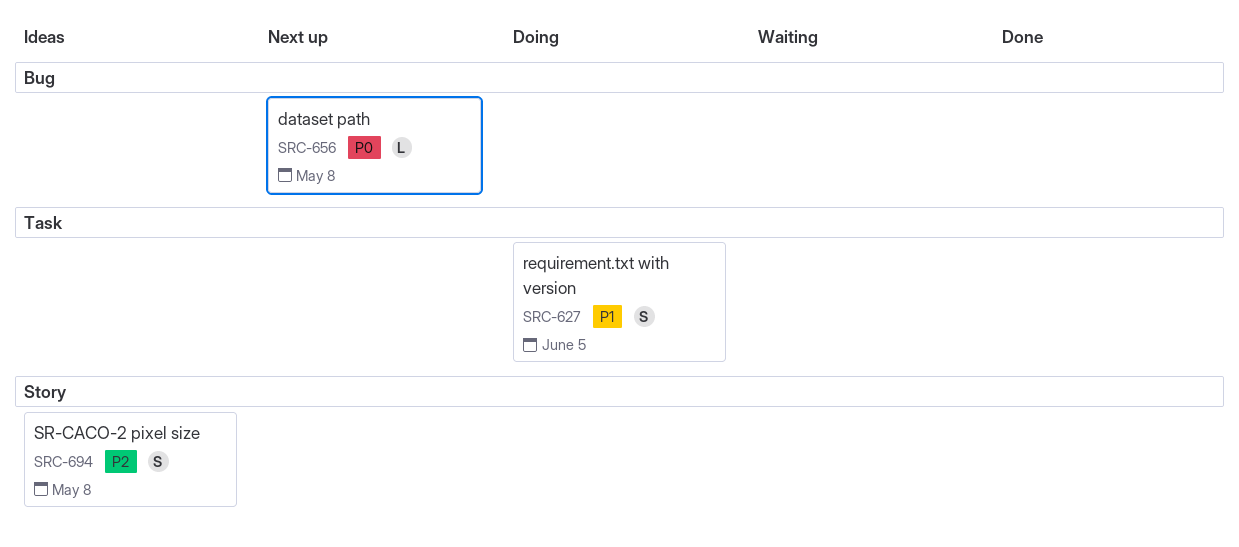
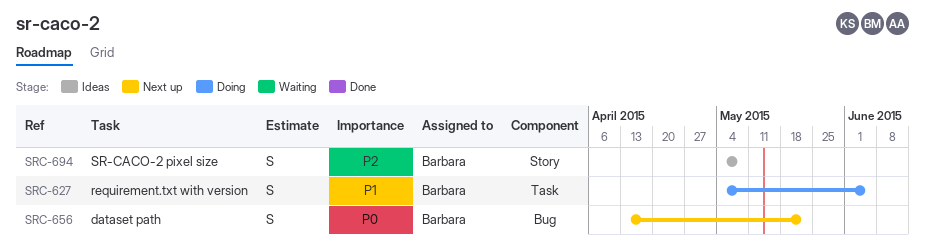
SRC-656, estimate: L -> S
SRC-656, due: May 8 -> May 22

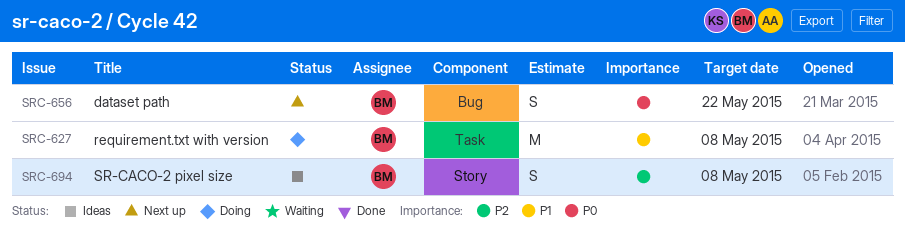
SRC-627, estimate: S -> M
SRC-627, due: Jun 5 -> May 8

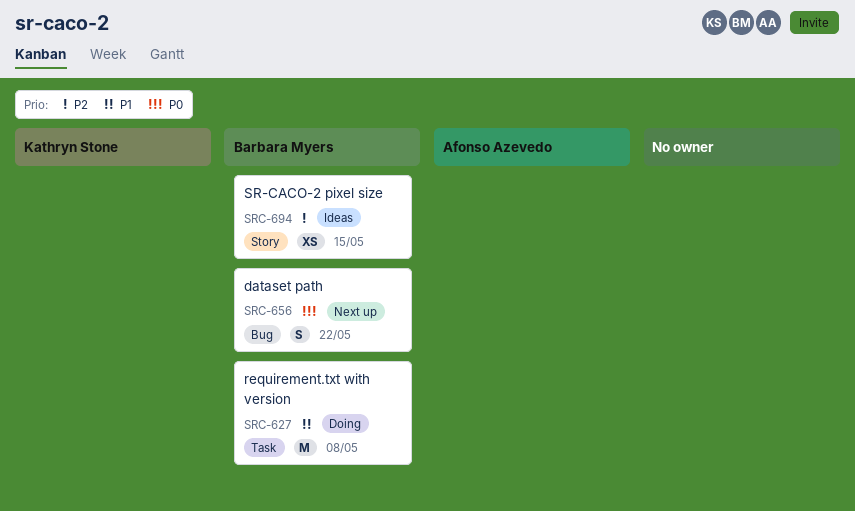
SRC-694, estimate: S -> XS
SRC-694, due: May 8 -> May 15

